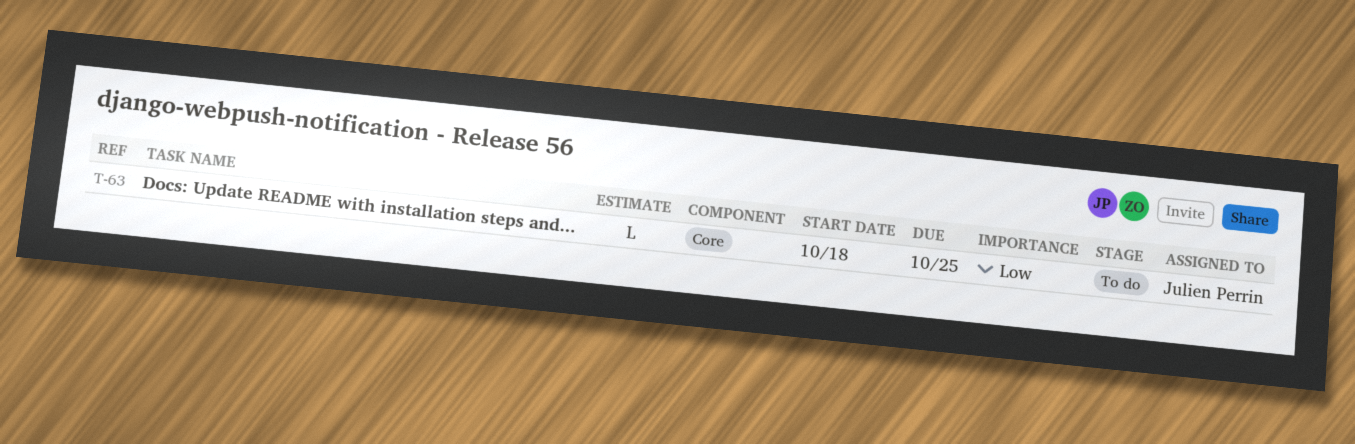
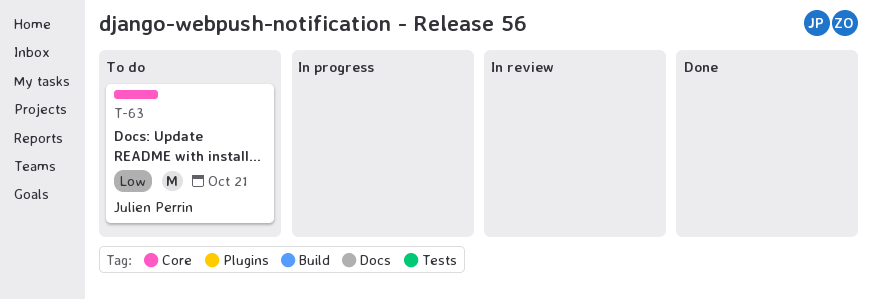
T-63, estimate: L -> M
T-63, due: Oct 25 -> Oct 21

